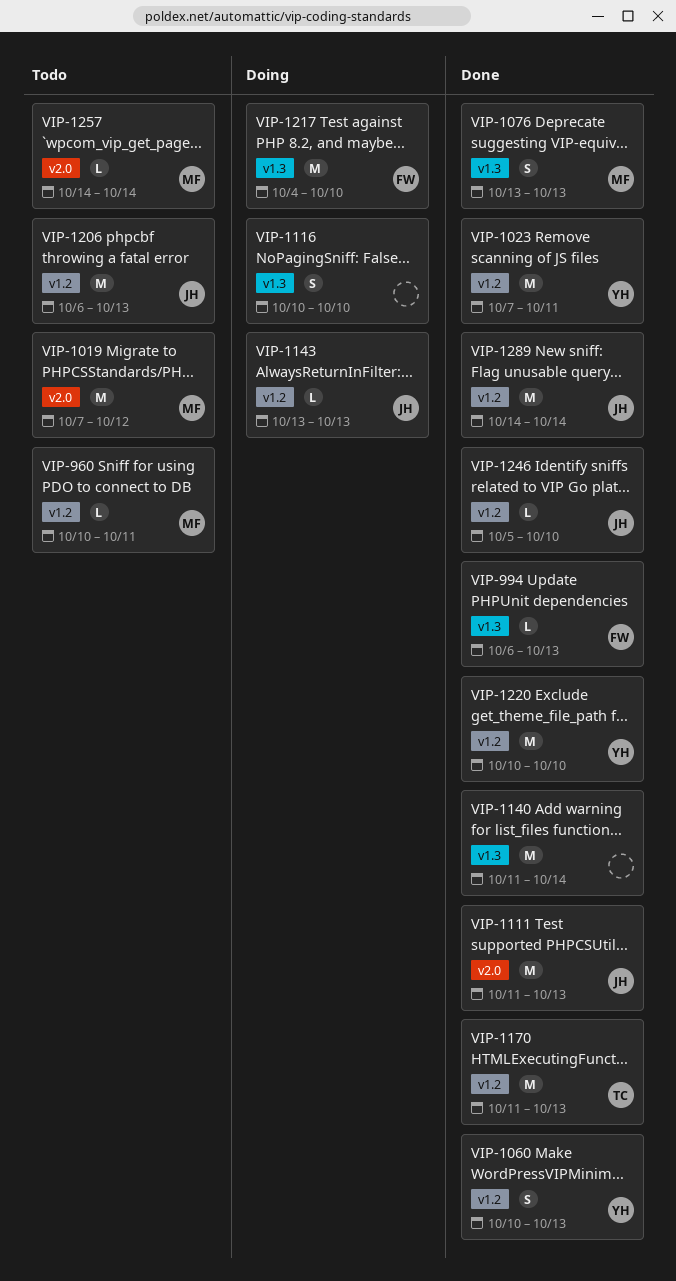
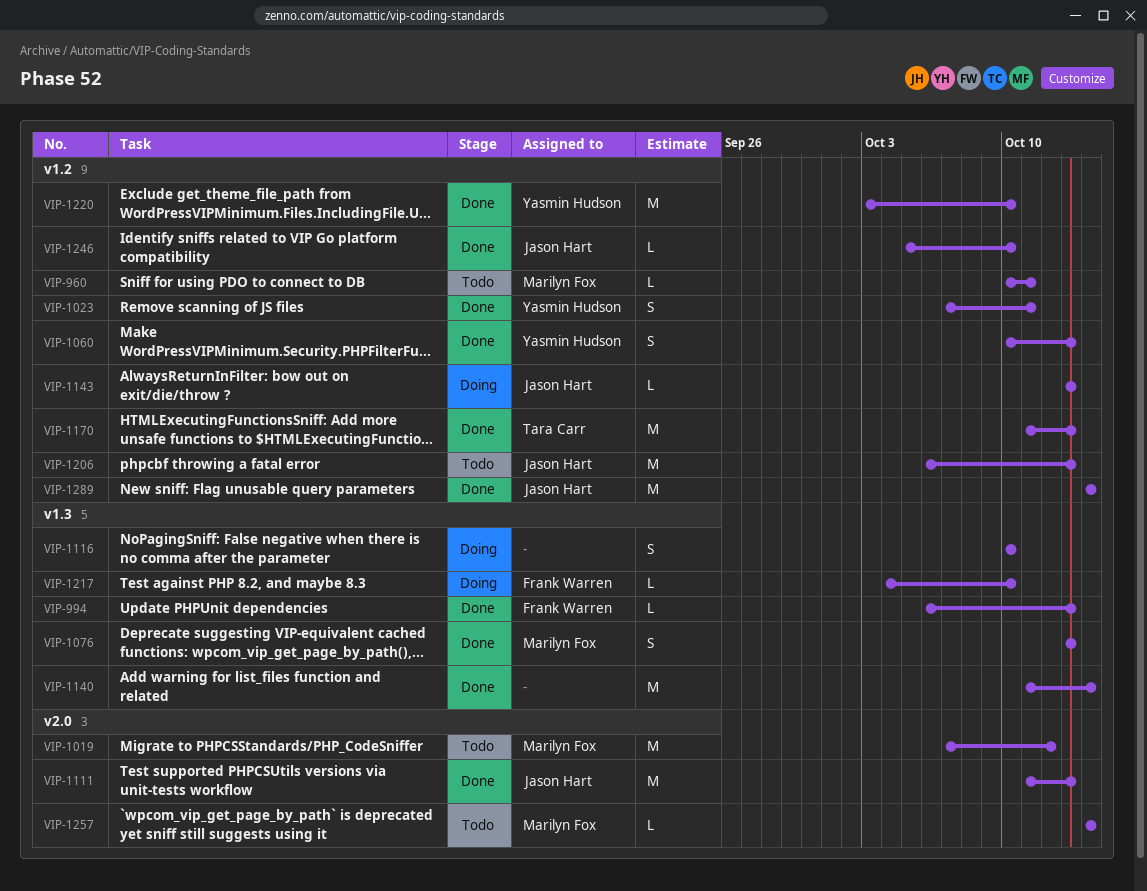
VIP-1023, estimate: M -> S
VIP-1217, estimate: M -> L
VIP-1220, start: Oct 10 -> Oct 3

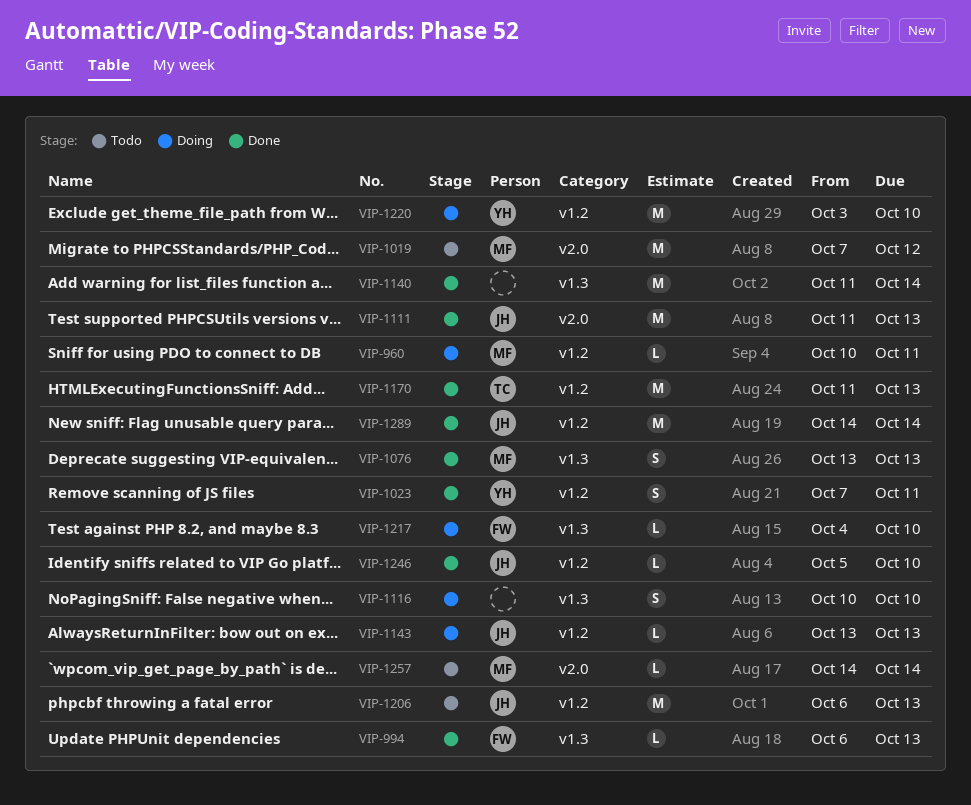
VIP-960, status: Todo -> Doing
VIP-1060: present -> none
VIP-1220, status: Done -> Doing

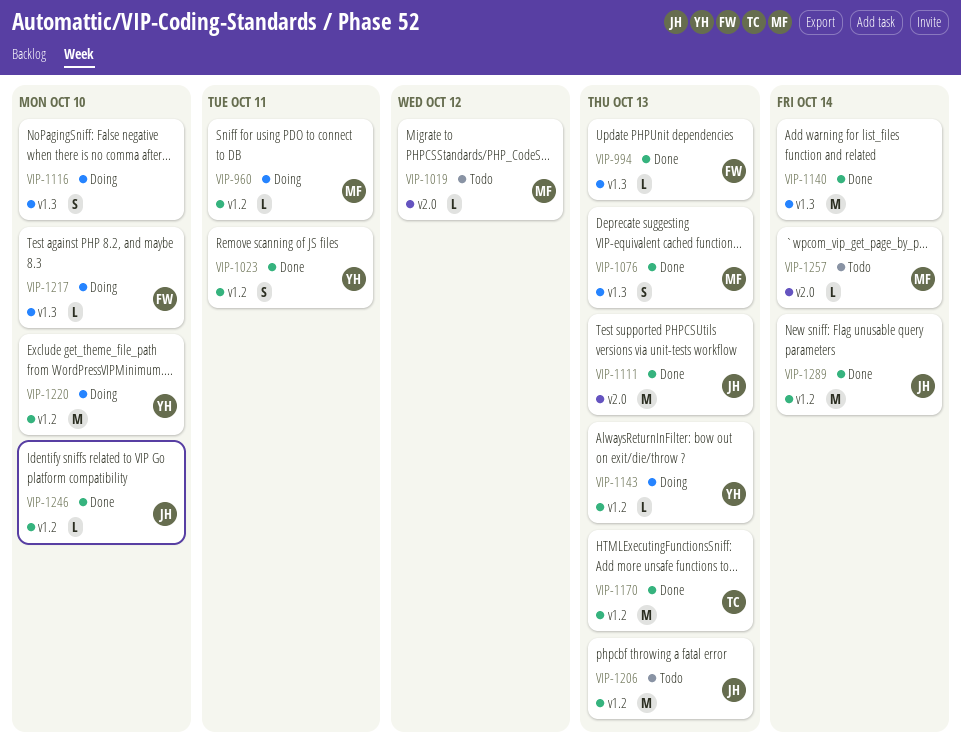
VIP-1019, estimate: M -> L
VIP-1143, owner: JH -> YH

